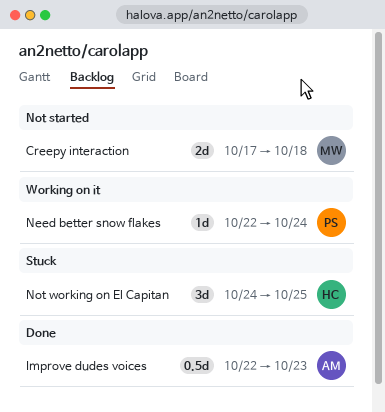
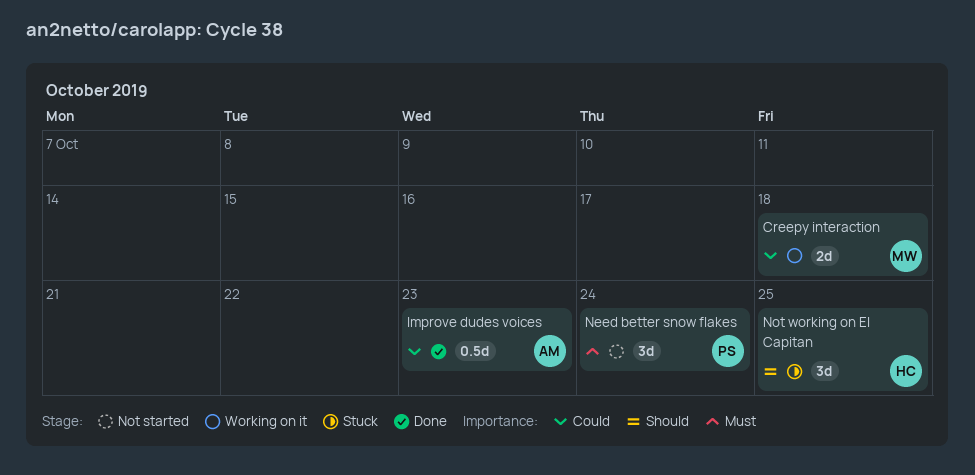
Creepy interaction, status: Not started -> Working on it
Need better snow flakes, status: Working on it -> Not started
Need better snow flakes, estimate: 1d -> 3d

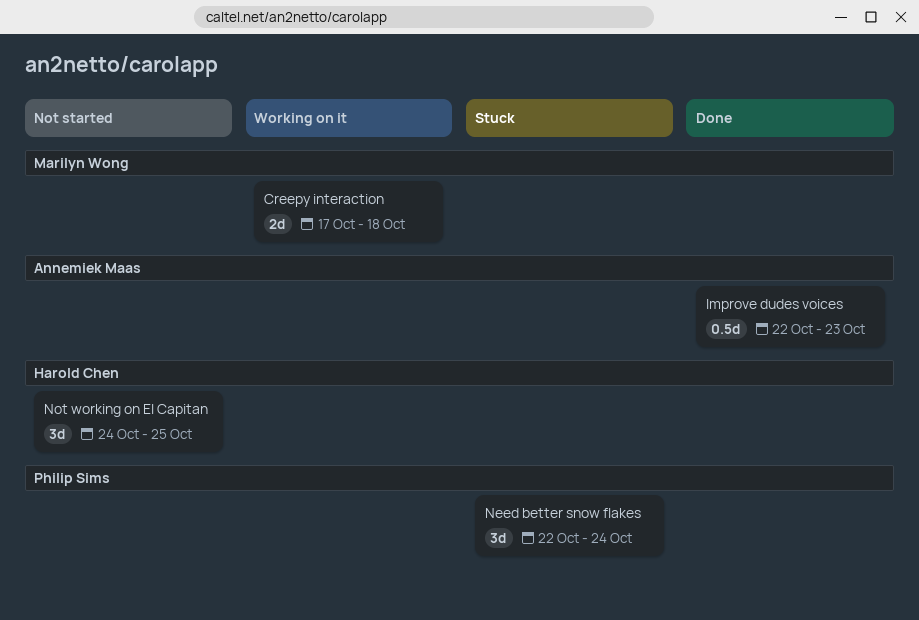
Need better snow flakes, status: Not started -> Stuck
Not working on El Capitan, status: Stuck -> Not started

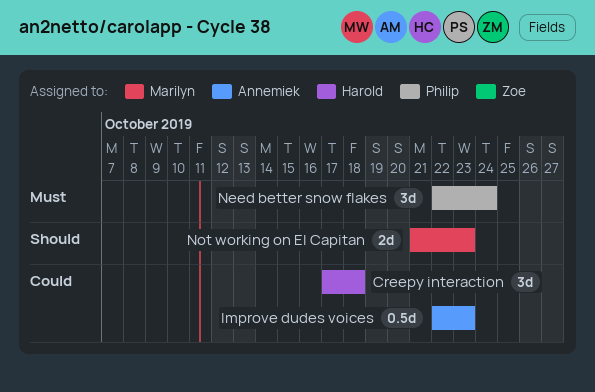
Creepy interaction, owner: Marilyn Wong -> Harold Chen
Creepy interaction, estimate: 2d -> 3d
Not working on El Capitan, owner: Harold Chen -> Marilyn Wong
Not working on El Capitan, estimate: 3d -> 2d
Not working on El Capitan, start: Oct 24 -> Oct 21
Not working on El Capitan, due: Oct 25 -> Oct 23

